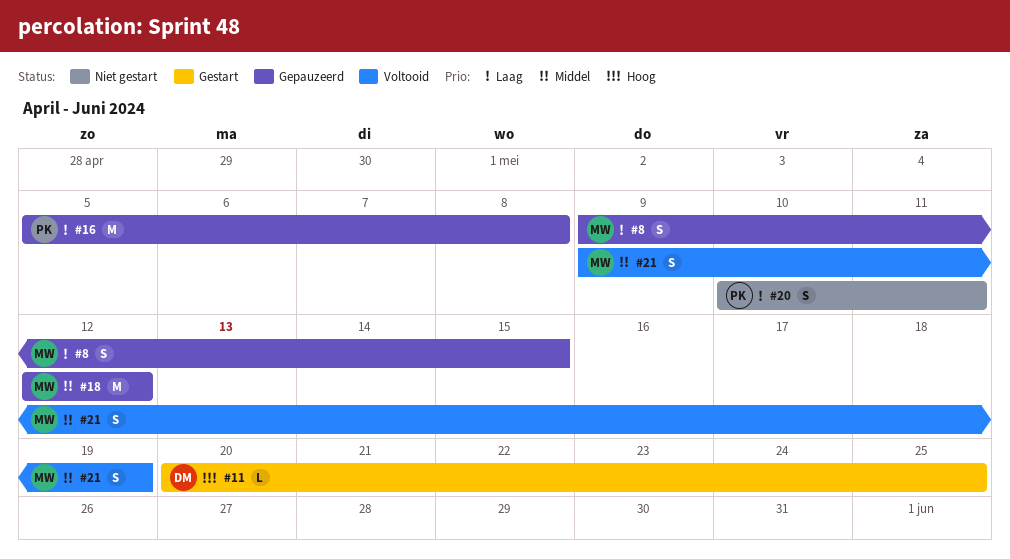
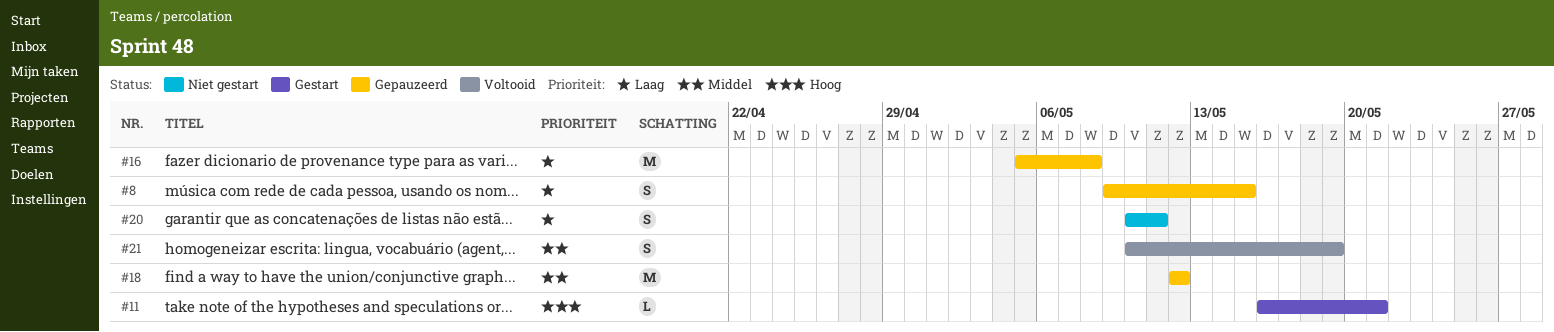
#11, start: May 20 -> May 16
#11, due: May 25 -> May 21
#21, start: May 9 -> May 10

